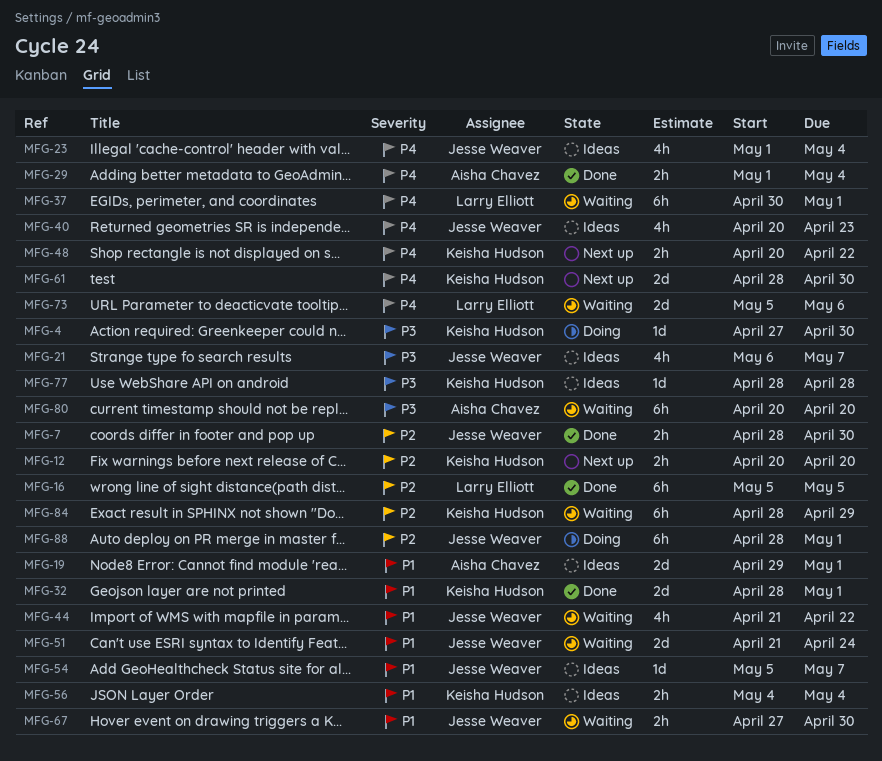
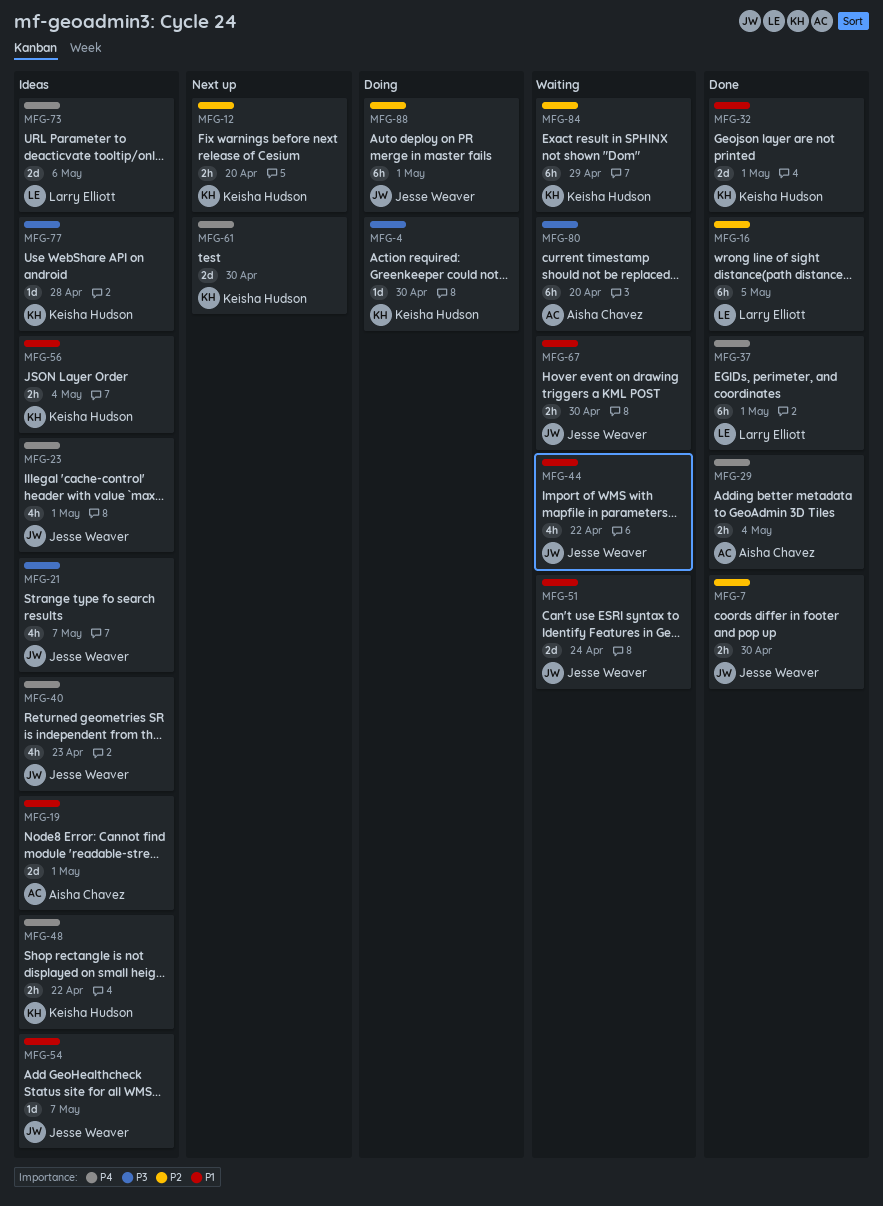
MFG-23, due: May 4 -> May 1
MFG-37, status: Waiting -> Done
MFG-48, status: Next up -> Ideas
MFG-73, status: Waiting -> Ideas

